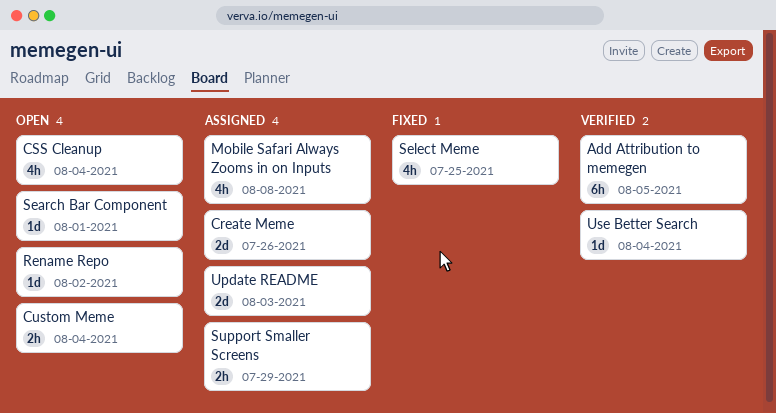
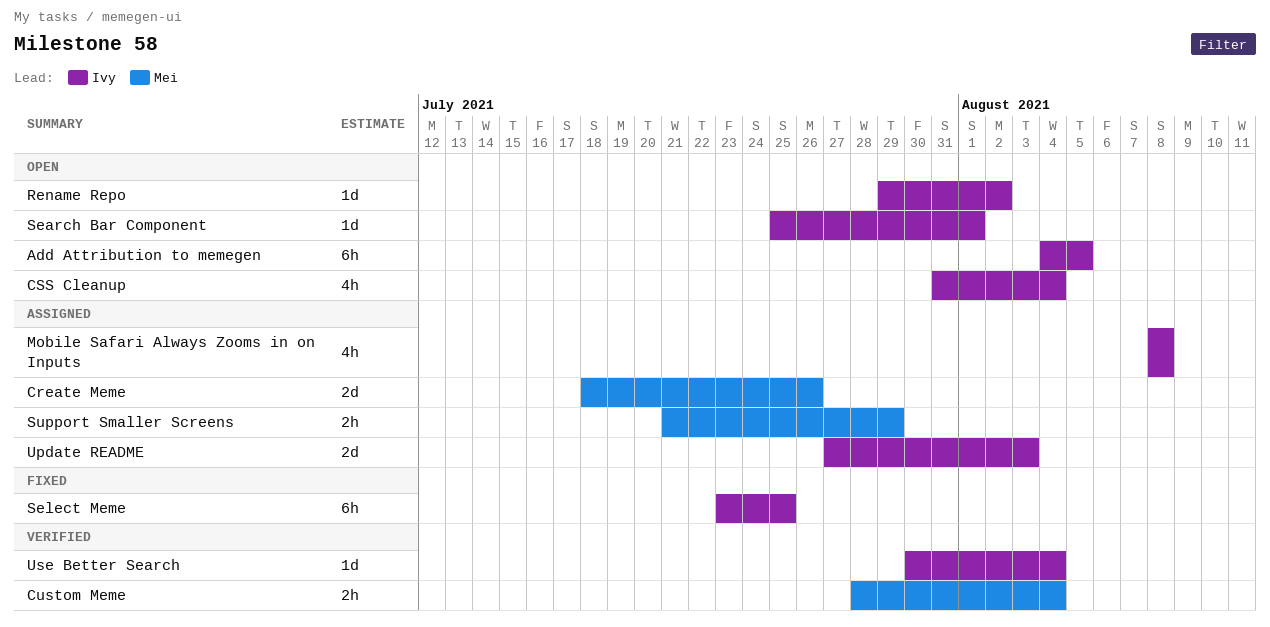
Add Attribution to memegen, status: Verified -> Open
Custom Meme, status: Open -> Verified
Select Meme, estimate: 4h -> 6h

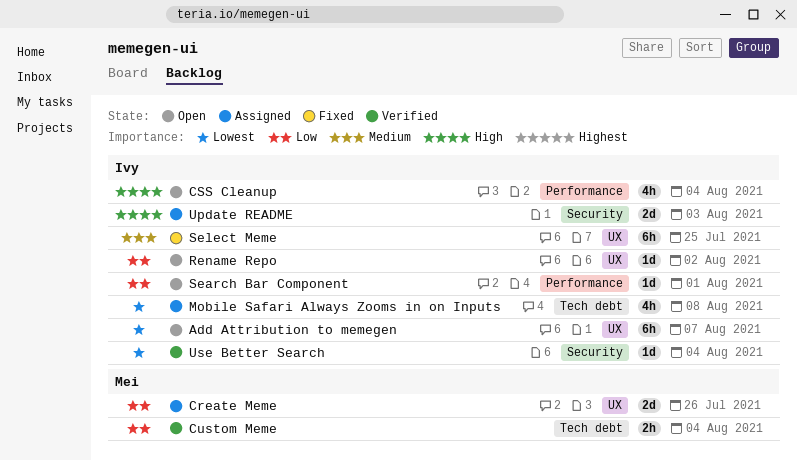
Add Attribution to memegen, due: Aug 5 -> Aug 7
Support Smaller Screens: present -> none

